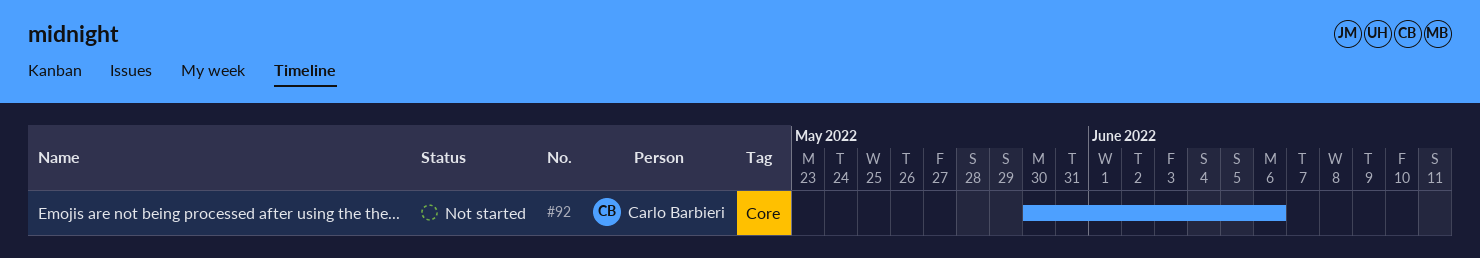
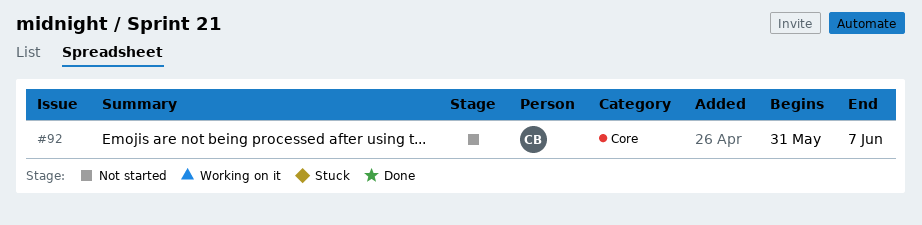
#92, start: May 30 -> May 31
#92, due: Jun 6 -> Jun 7

